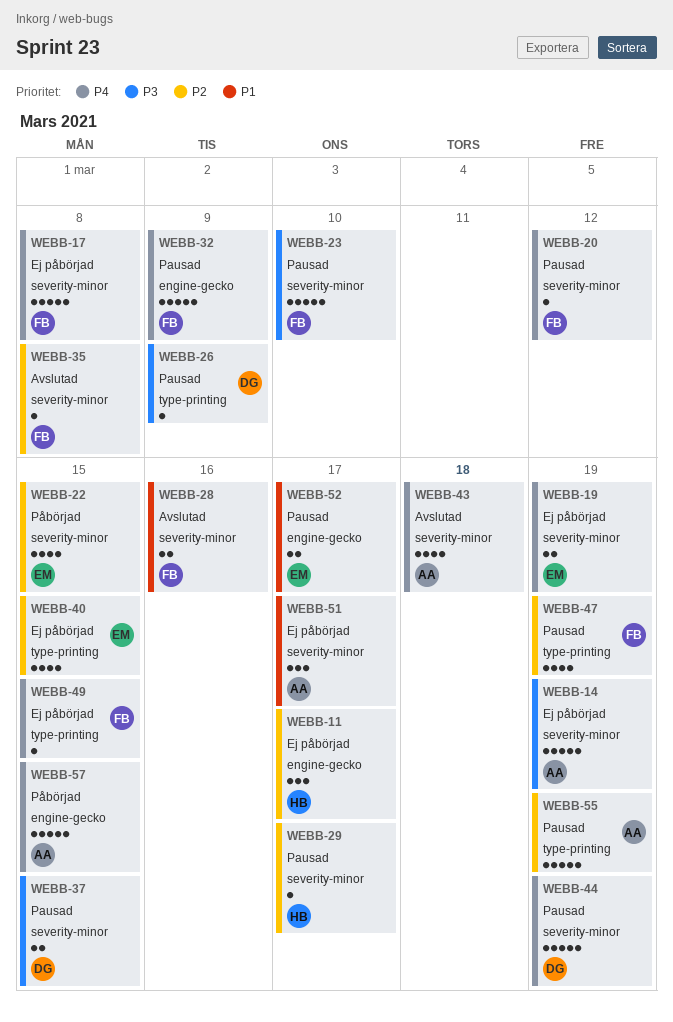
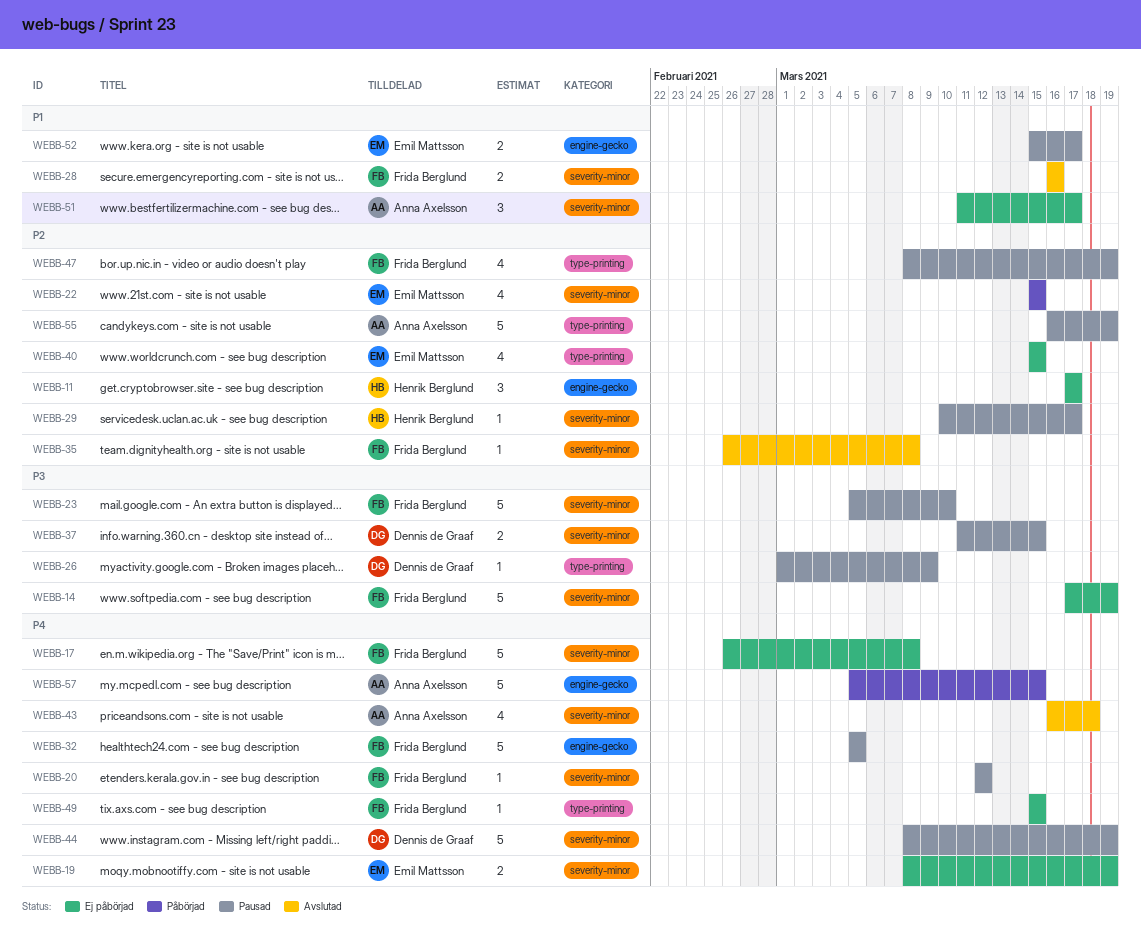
WEBB-14, owner: Anna Axelsson -> Frida Berglund
WEBB-32, due: Mar 9 -> Mar 5

